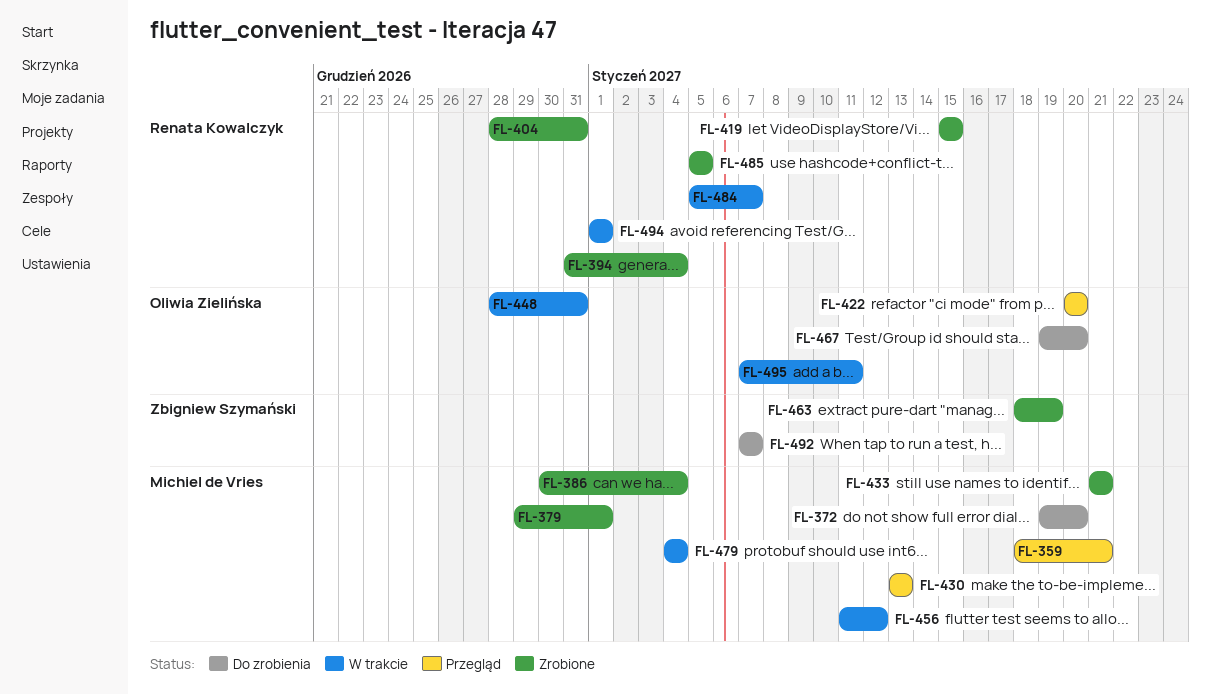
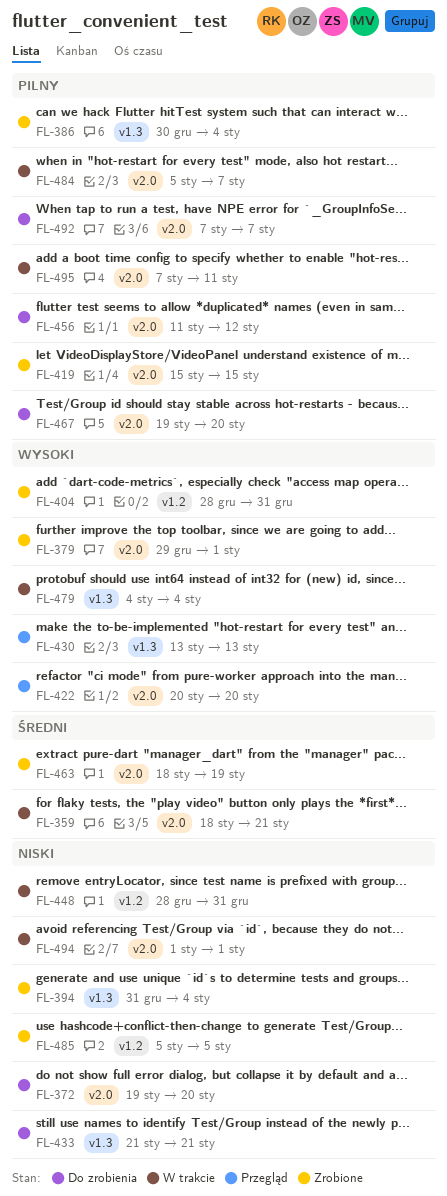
FL-359, status: Przegląd -> W trakcie
FL-433, status: Zrobione -> Do zrobienia
FL-456, status: W trakcie -> Do zrobienia

